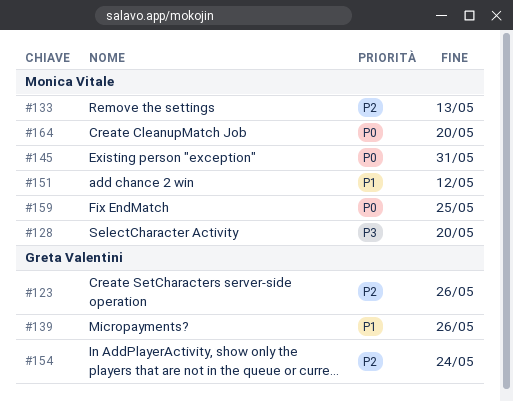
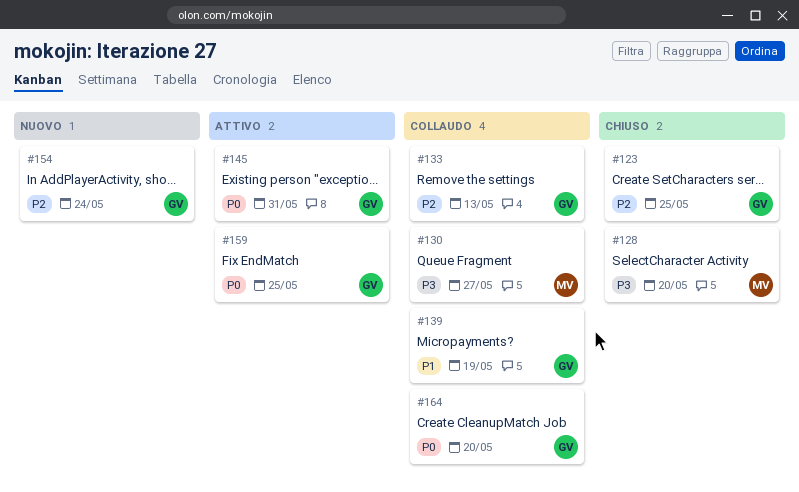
#123, due: May 26 -> May 25
#130: none -> present
#133, owner: Monica Vitale -> Greta Valentini
#139, due: May 26 -> May 19
#145, owner: Monica Vitale -> Greta Valentini
#151: present -> none
#159, owner: Monica Vitale -> Greta Valentini
#164, owner: Monica Vitale -> Greta Valentini

